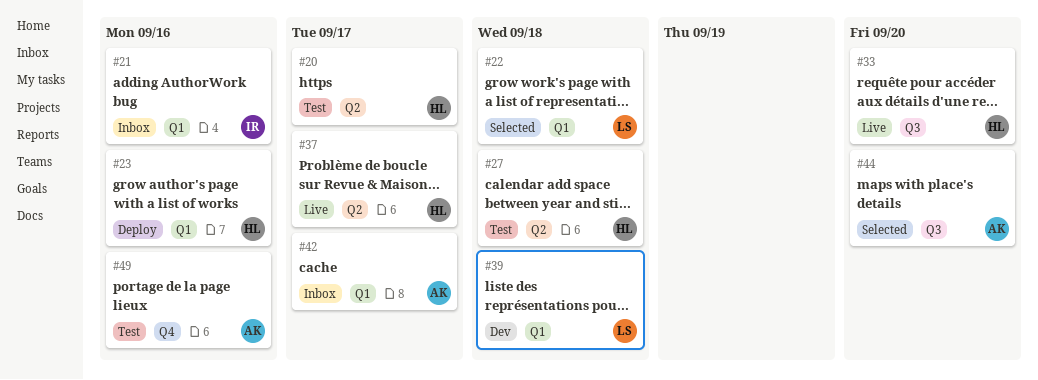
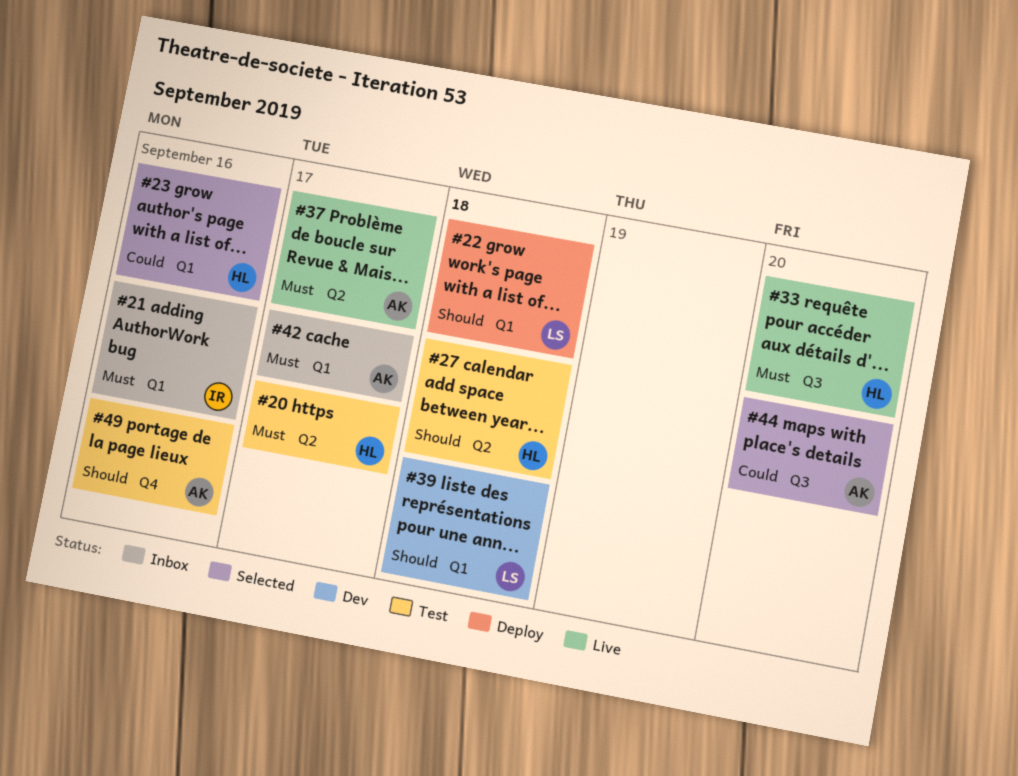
#22, status: Selected -> Deploy
#23, status: Deploy -> Selected
#37, owner: HL -> AK

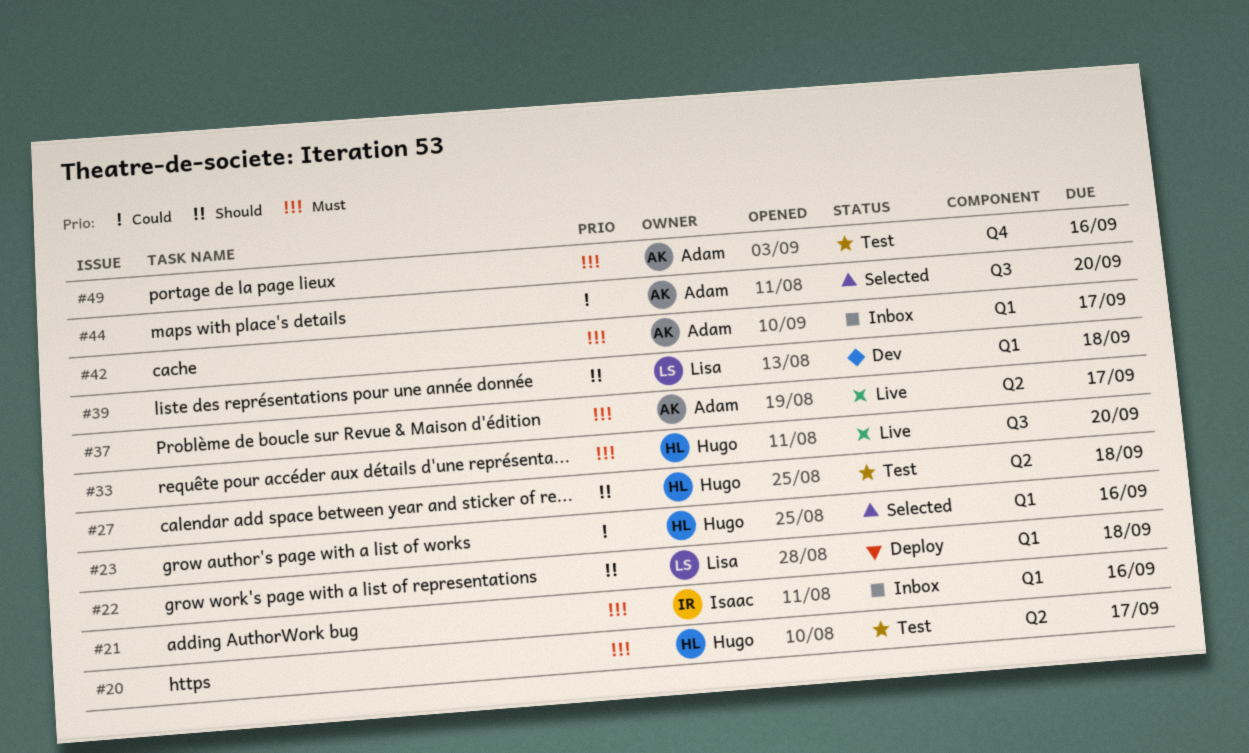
#49, priority: Should -> Must

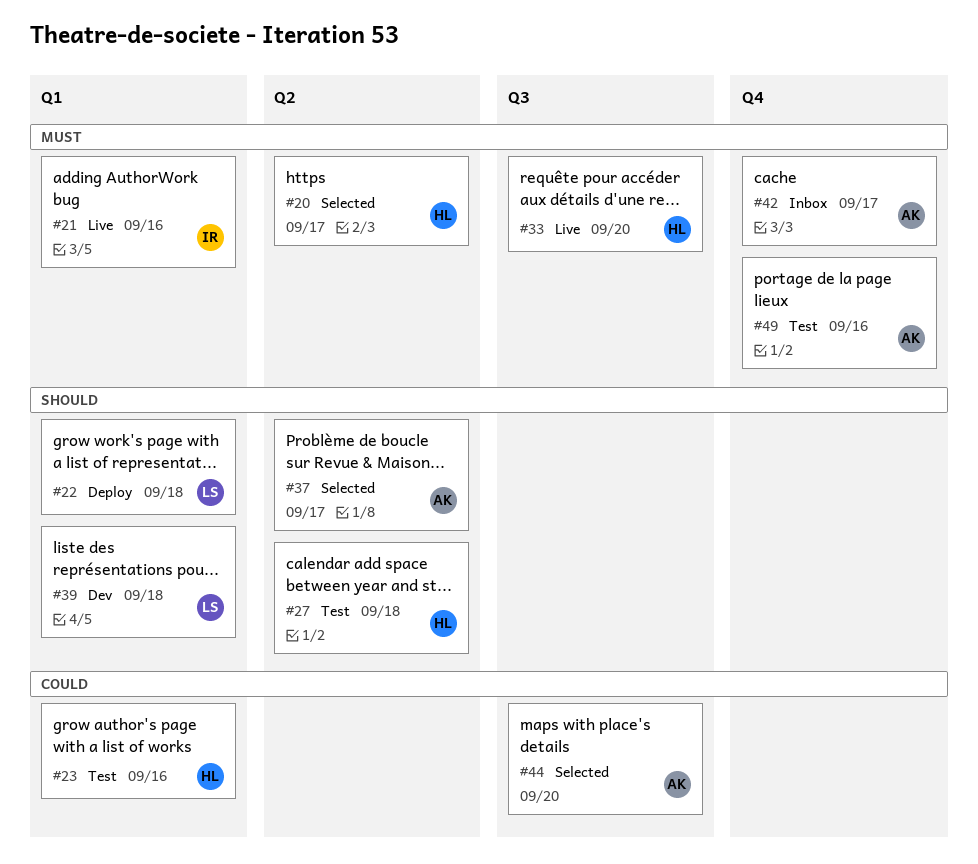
#20, status: Test -> Selected
#21, status: Inbox -> Live
#23, status: Selected -> Test
#37, status: Live -> Selected
#37, priority: Must -> Should
#42, label: Q1 -> Q4

